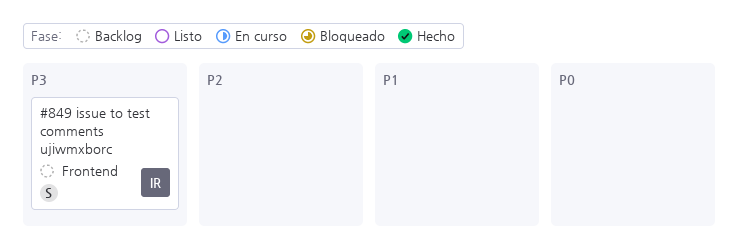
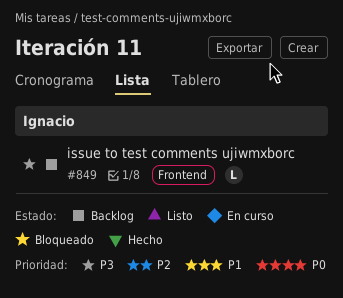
#849, estimate: S -> L

